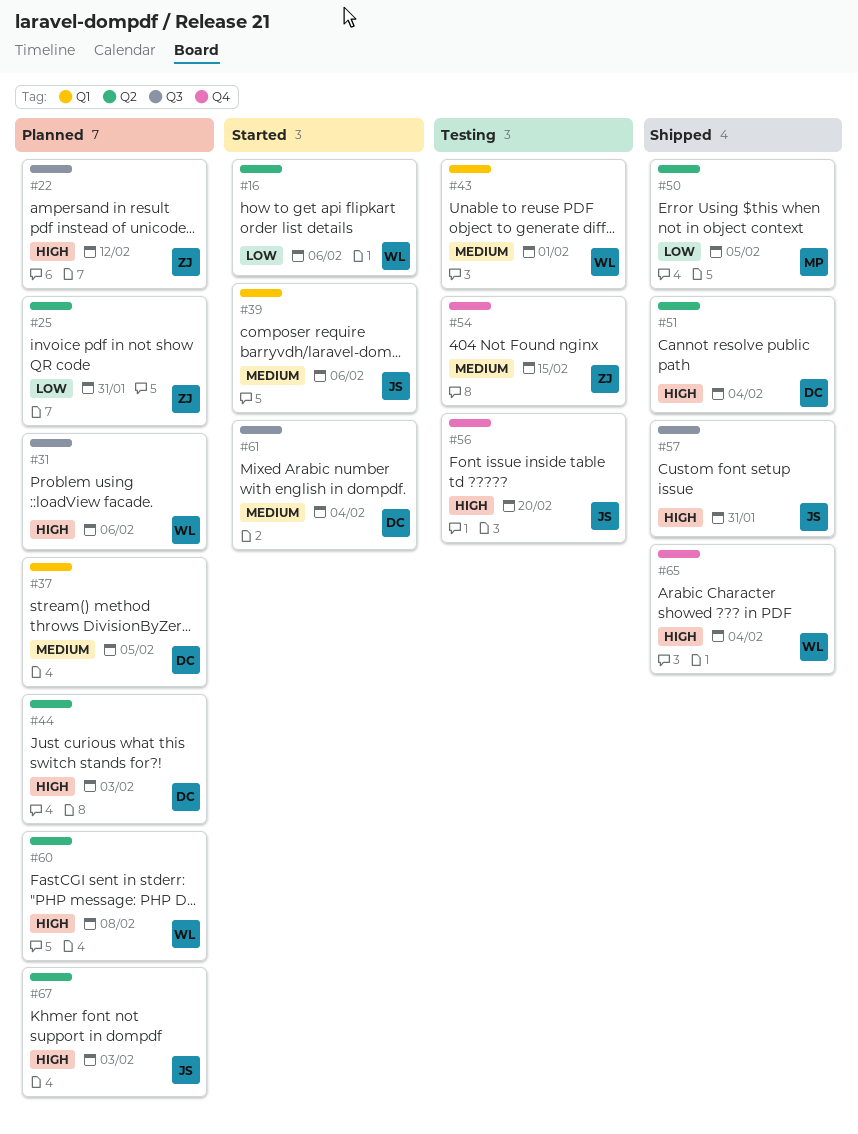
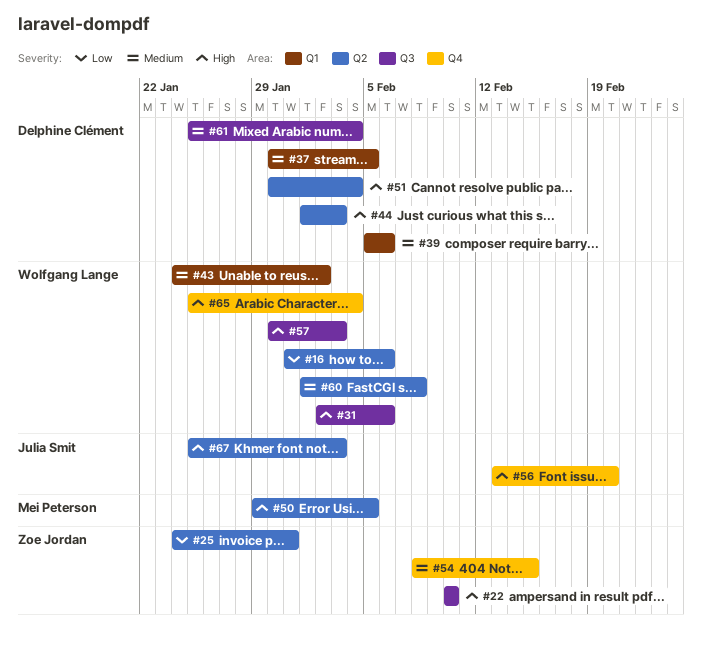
#22, due: Feb 12 -> Feb 10
#39, owner: Julia Smit -> Delphine Clément
#43, due: Feb 1 -> Feb 2
#50, priority: Low -> High
#57, owner: Julia Smit -> Wolfgang Lange
#57, due: Jan 31 -> Feb 3
#60, priority: High -> Medium

